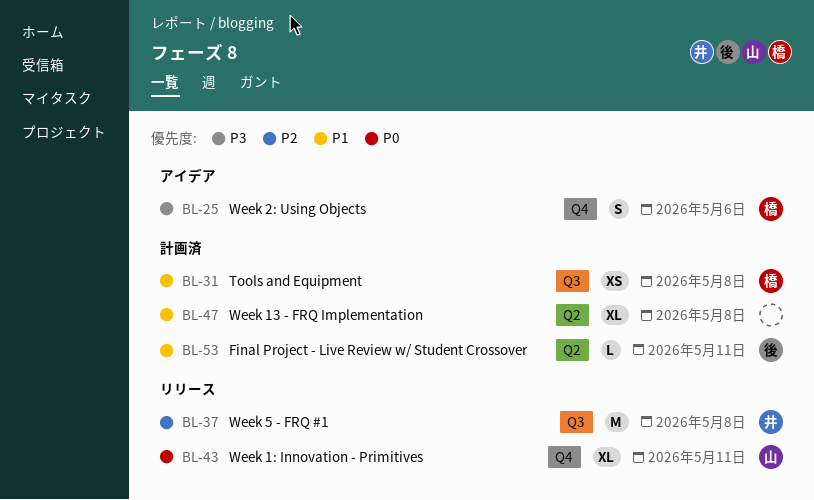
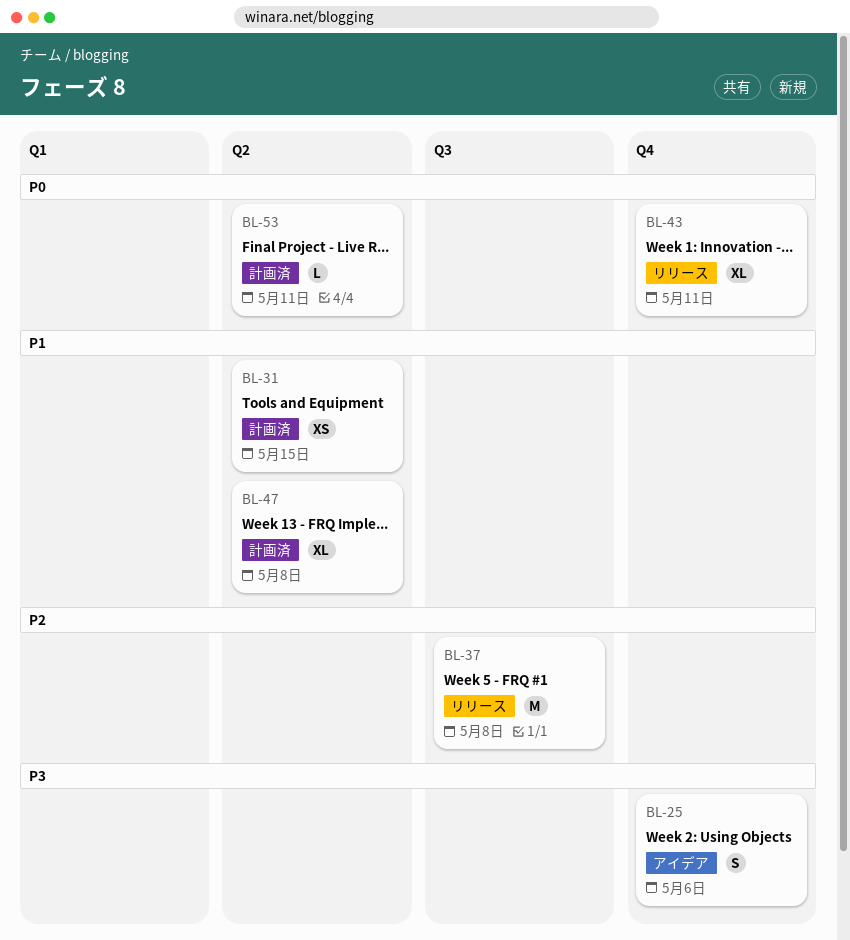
BL-31, label: Q3 -> Q2
BL-31, due: May 8 -> May 15
BL-53, priority: P1 -> P0

